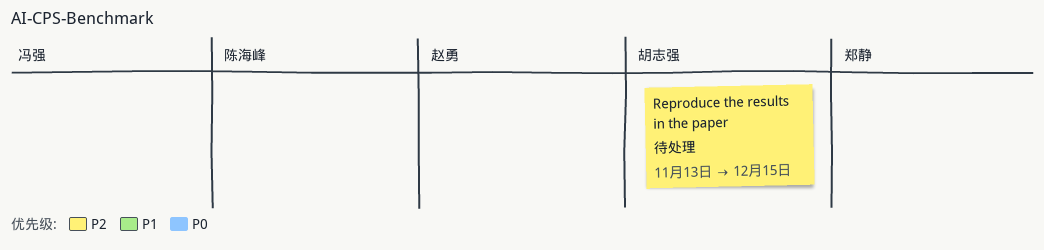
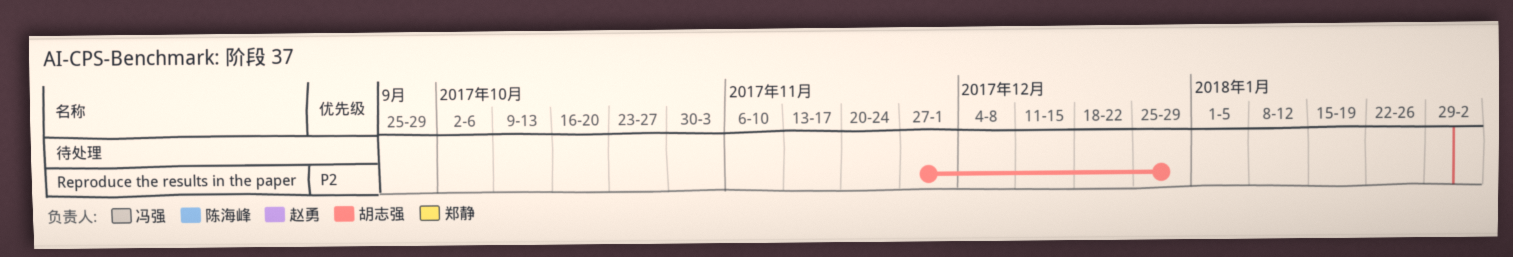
Reproduce the results in the paper, start: Nov 13 -> Nov 27
Reproduce the results in the paper, due: Dec 15 -> Dec 29

